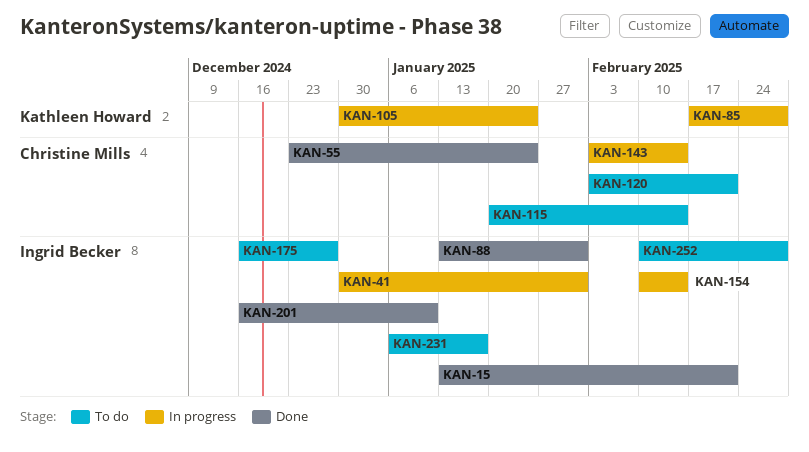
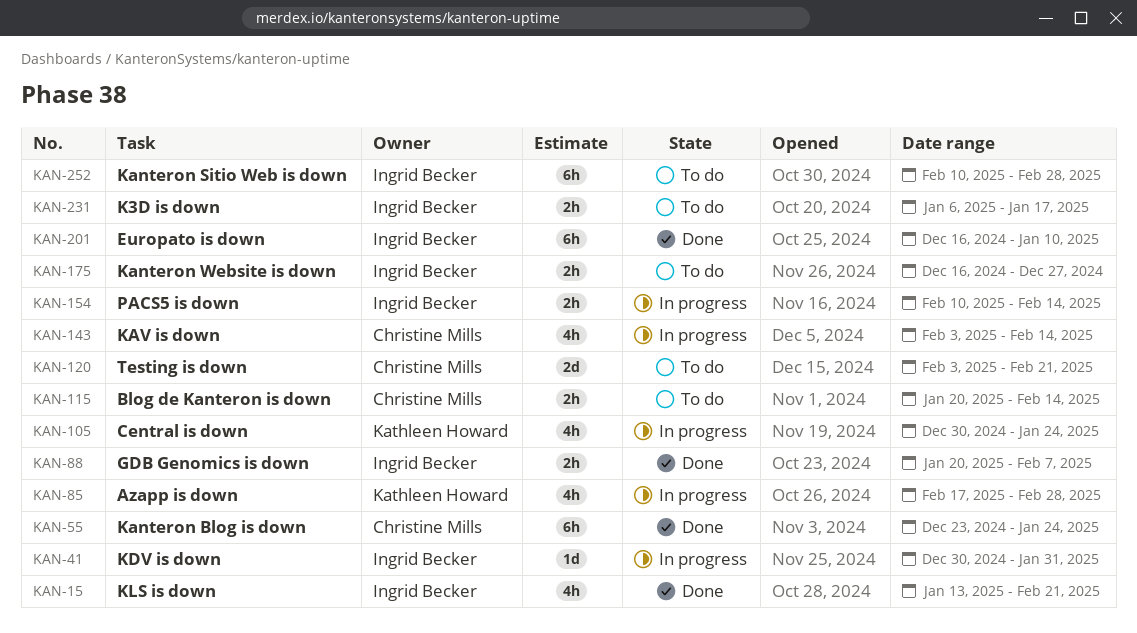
KAN-88, start: Jan 13 -> Jan 20
KAN-88, due: Jan 31 -> Feb 7

